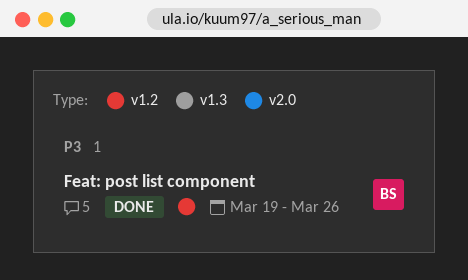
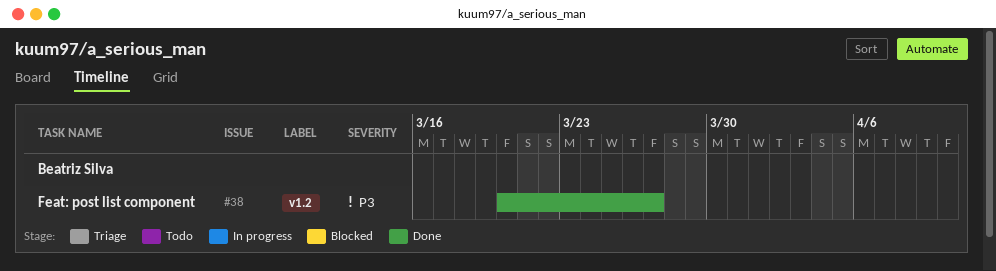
Feat: post list component, start: Mar 19 -> Mar 20
Feat: post list component, due: Mar 26 -> Mar 27

